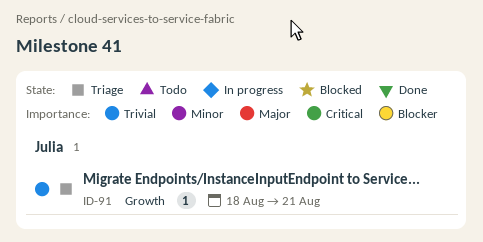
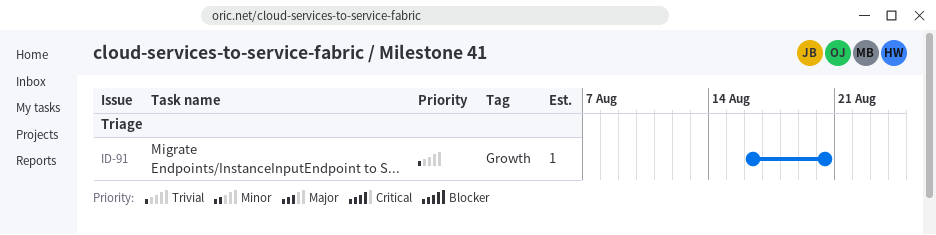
ID-91, start: Aug 18 -> Aug 16
ID-91, due: Aug 21 -> Aug 20

